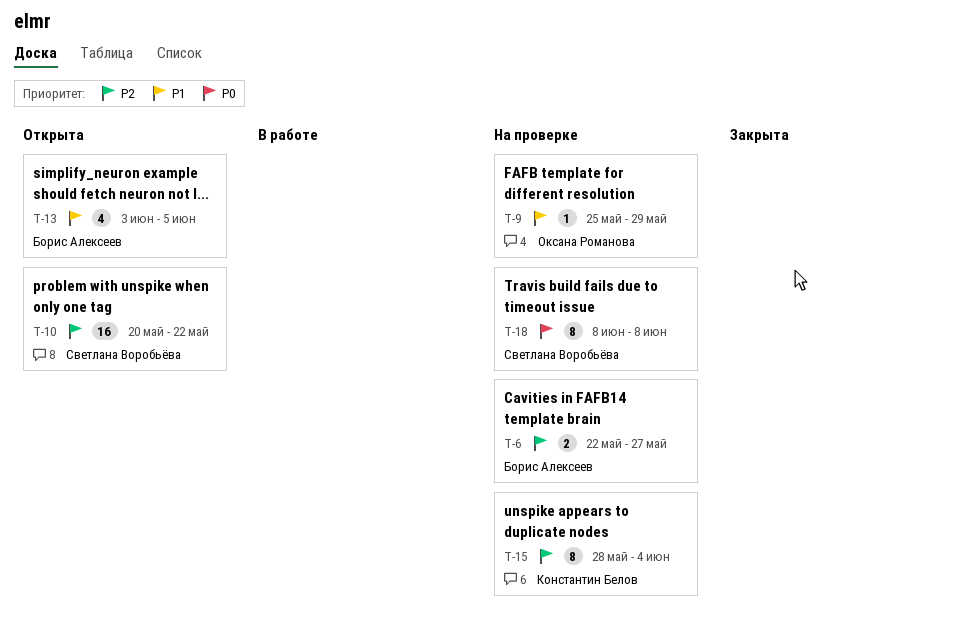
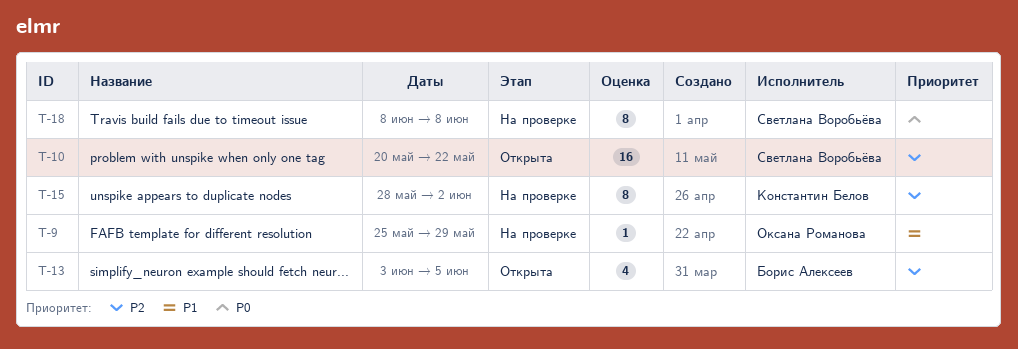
T-6: present -> none
T-13, priority: P1 -> P2
T-15, due: Jun 4 -> Jun 2

